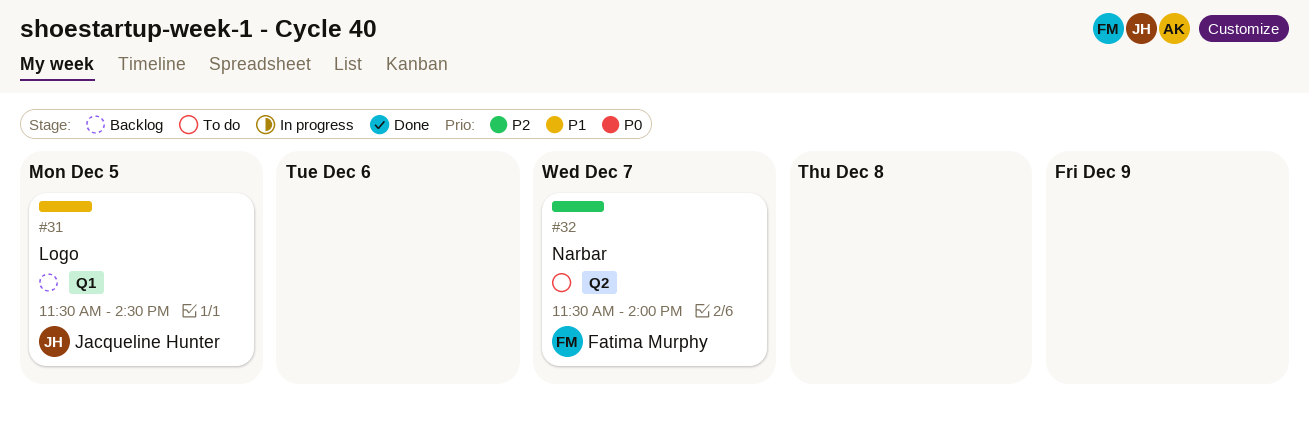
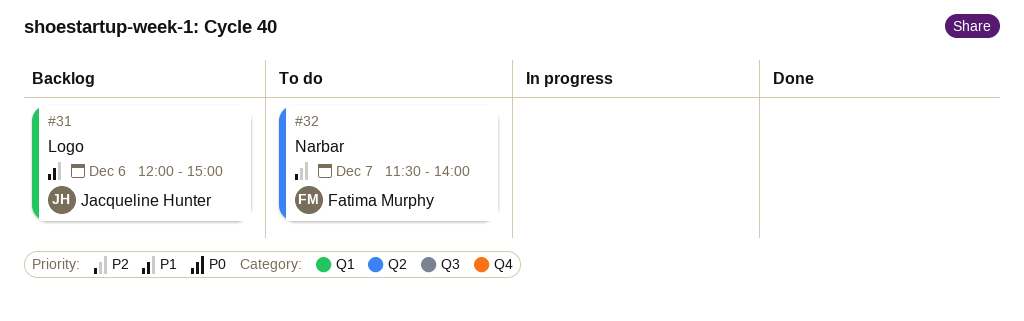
#31, day: Dec 5 -> Dec 6
#31, begins: 11:30 -> 12:00
#31, ends: 14:30 -> 15:00

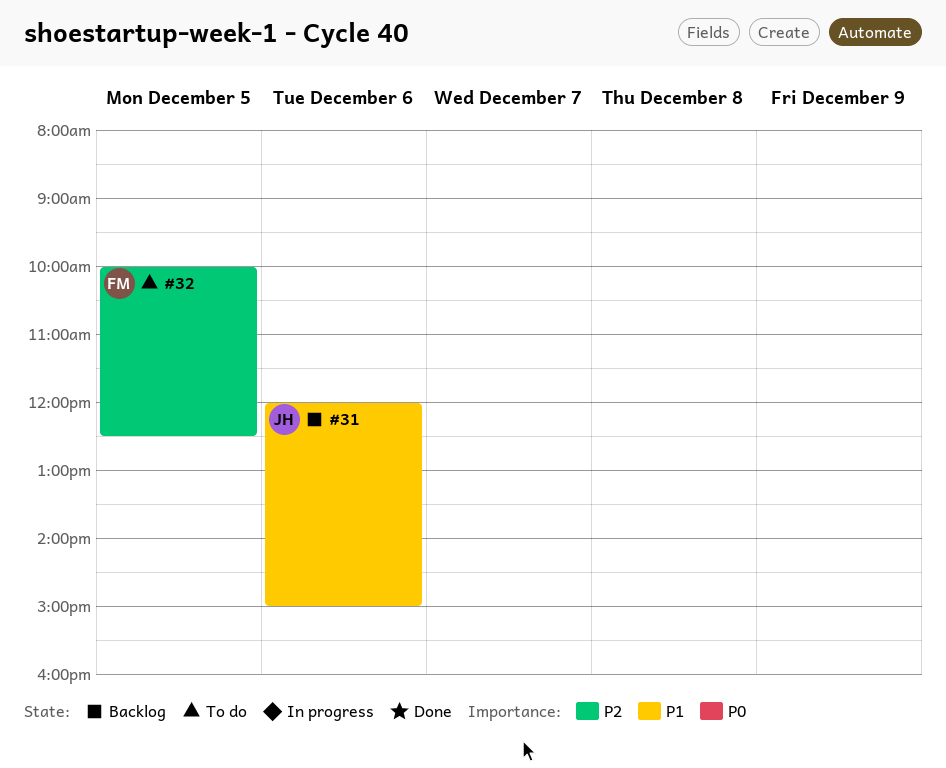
#32, day: Dec 7 -> Dec 5
#32, begins: 11:30 -> 10:00
#32, ends: 14:00 -> 12:30

